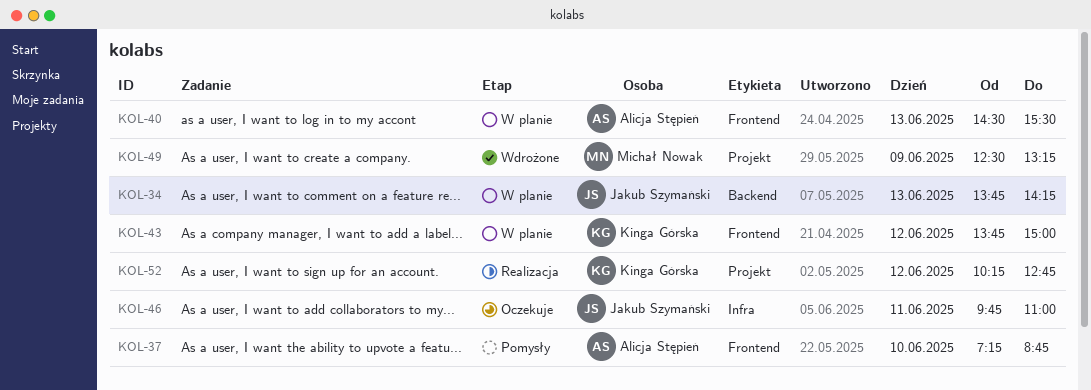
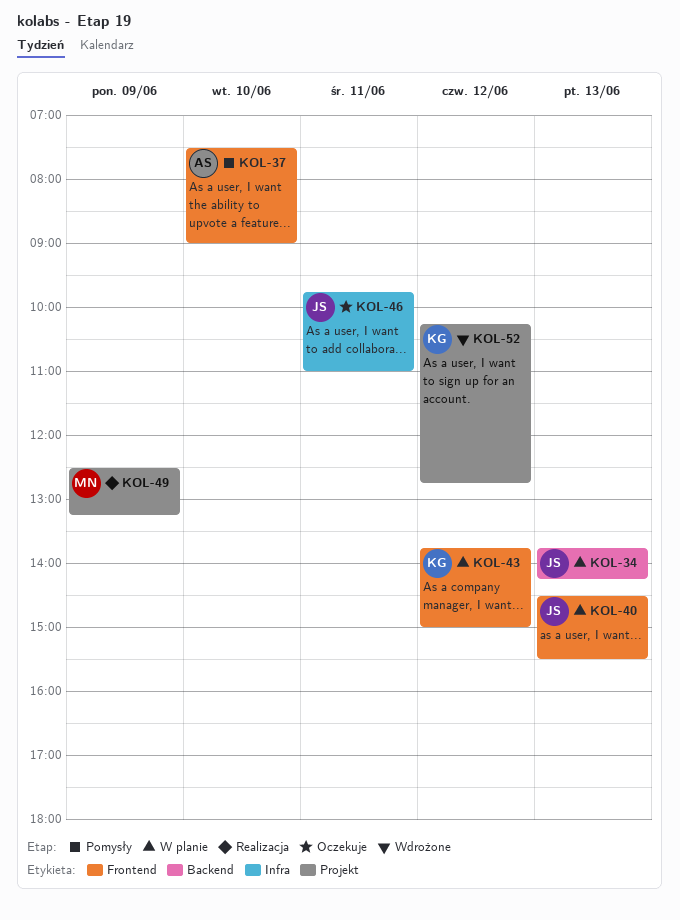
KOL-37, begins: 07:15 -> 07:30
KOL-37, ends: 08:45 -> 09:00
KOL-40, owner: Alicja Stępień -> Jakub Szymański
KOL-49, status: Wdrożone -> Realizacja
KOL-52, status: Realizacja -> Wdrożone

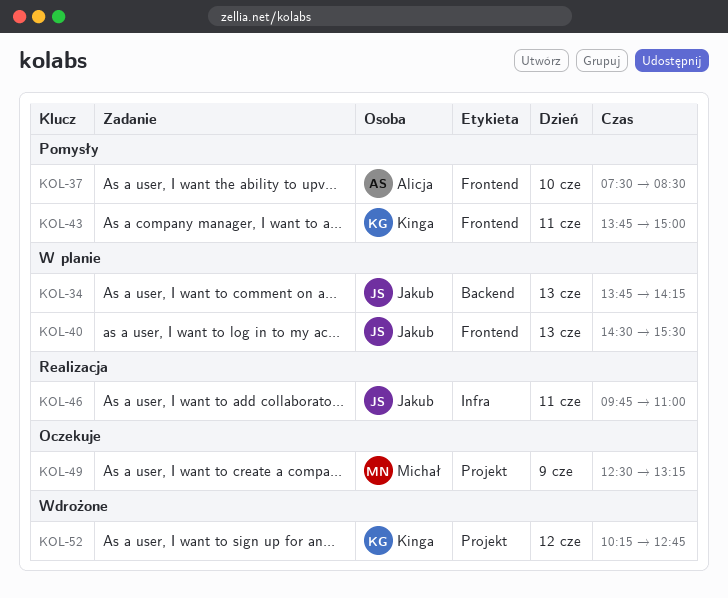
KOL-37, ends: 09:00 -> 08:30
KOL-43, status: W planie -> Pomysły
KOL-43, day: Jun 12 -> Jun 11
KOL-46, status: Oczekuje -> Realizacja
KOL-49, status: Realizacja -> Oczekuje

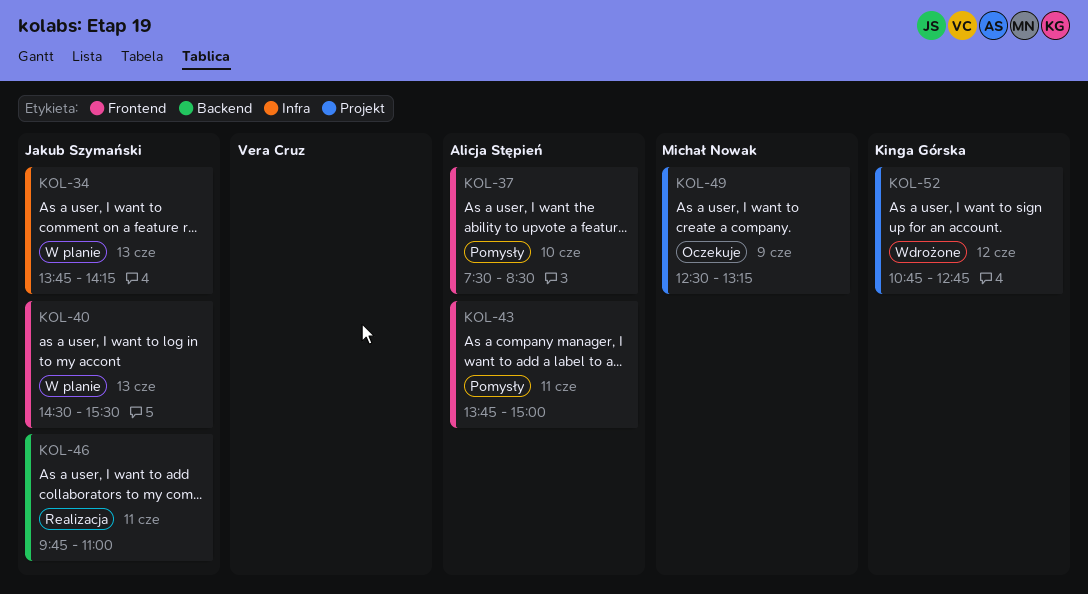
KOL-34, label: Backend -> Infra
KOL-43, owner: Kinga Górska -> Alicja Stępień
KOL-46, label: Infra -> Backend
KOL-52, begins: 10:15 -> 10:45

